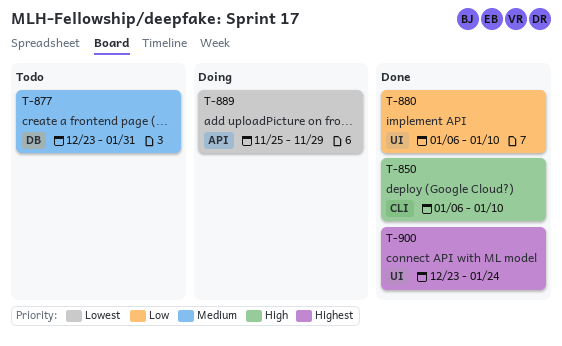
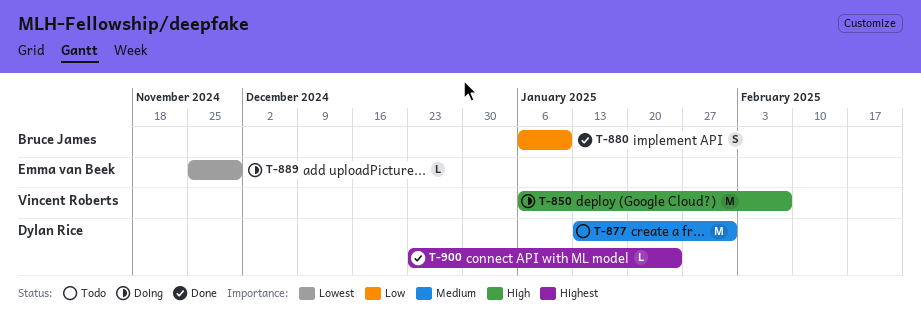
T-850, status: Done -> Doing
T-850, due: Jan 10 -> Feb 7
T-877, start: Dec 23 -> Jan 13

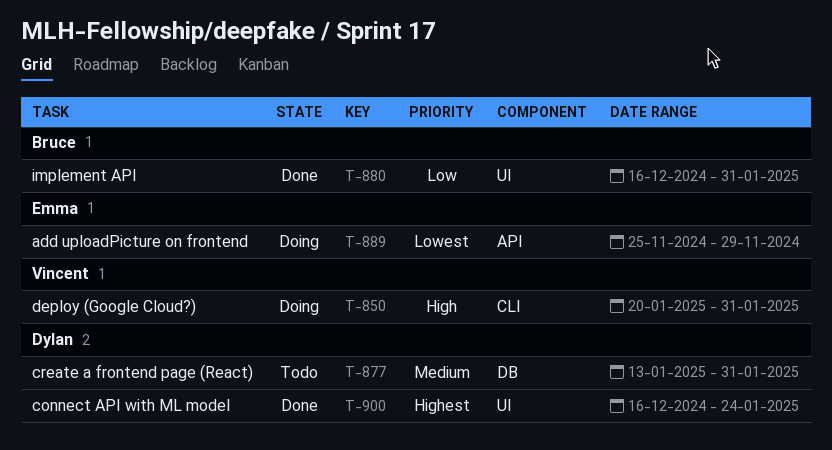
T-850, start: Jan 6 -> Jan 20
T-850, due: Feb 7 -> Jan 31
T-880, start: Jan 6 -> Dec 16
T-880, due: Jan 10 -> Jan 31
T-900, start: Dec 23 -> Dec 16

